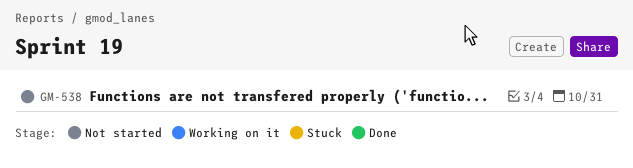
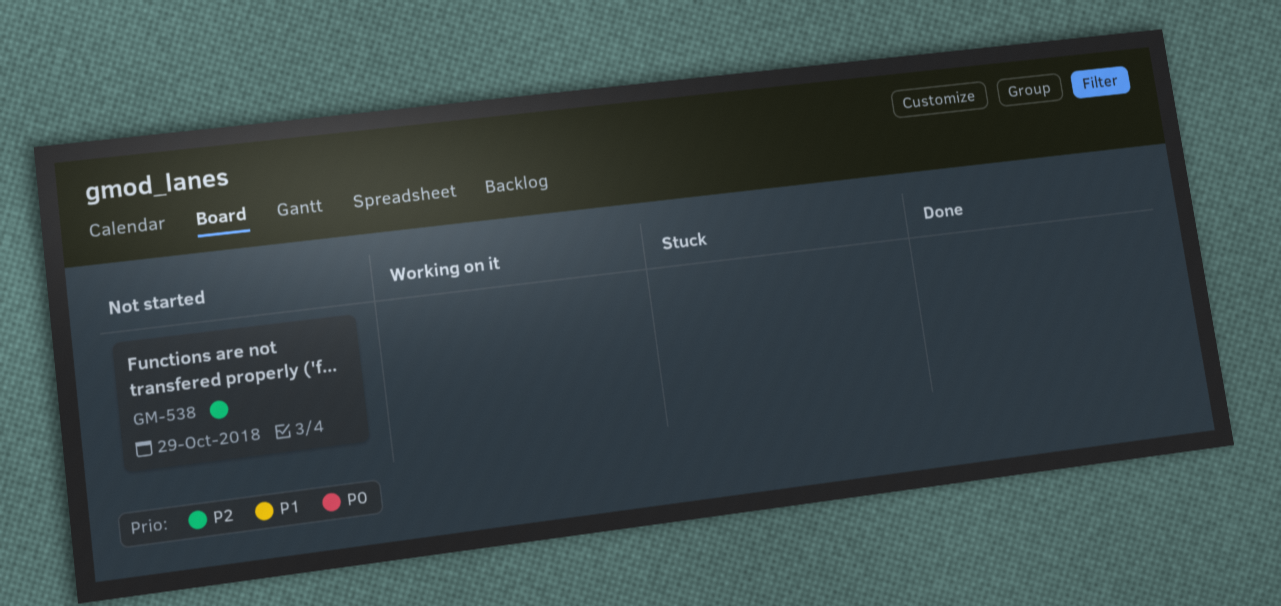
GM-538, due: Oct 31 -> Oct 29

